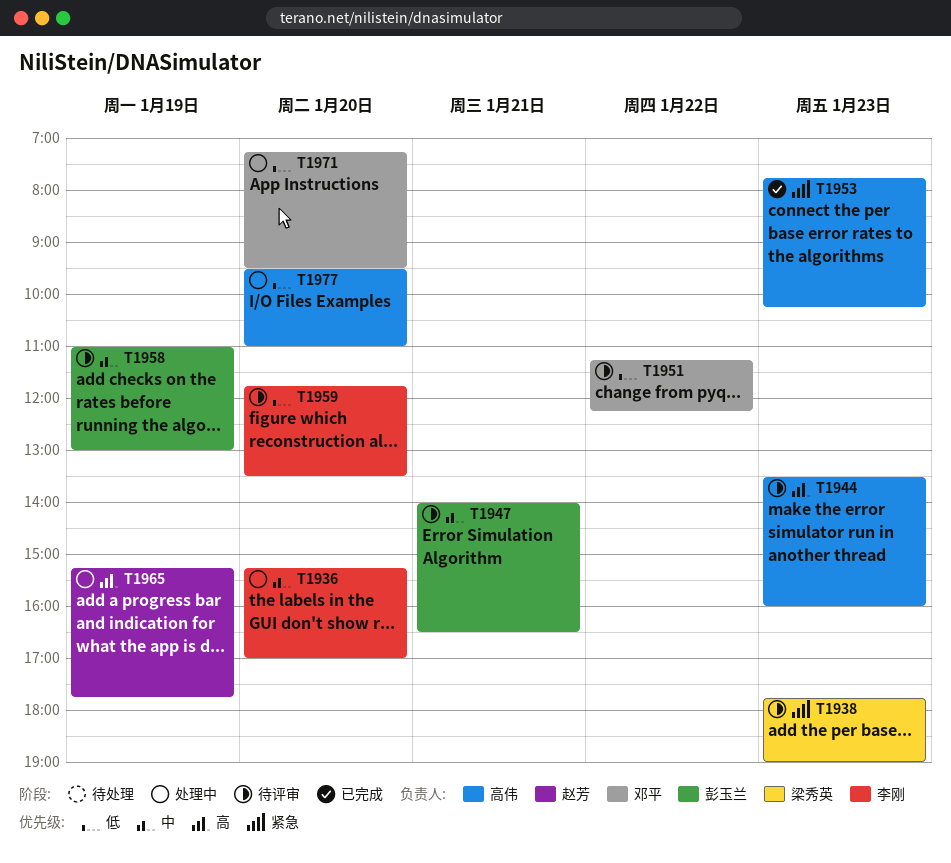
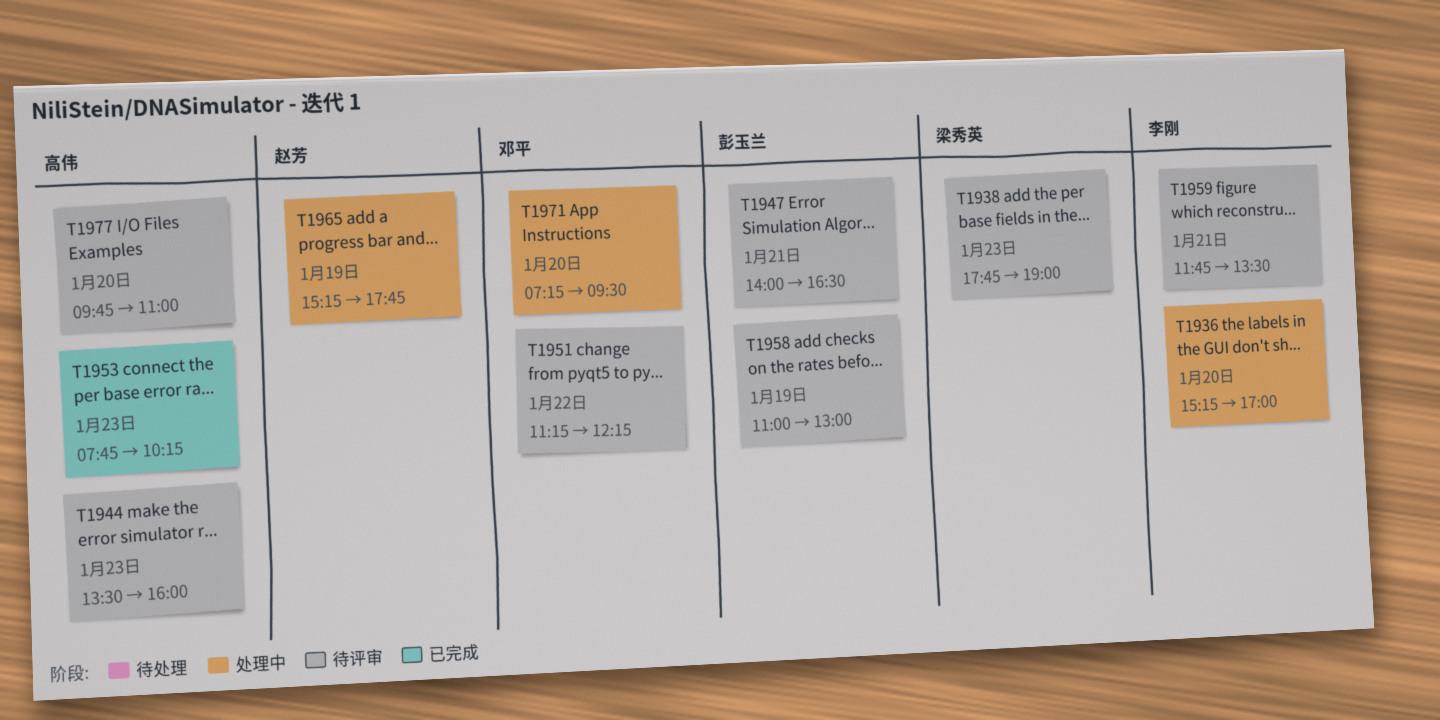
T1959, day: Jan 20 -> Jan 21
T1977, status: 处理中 -> 待评审
T1977, begins: 09:30 -> 09:45

